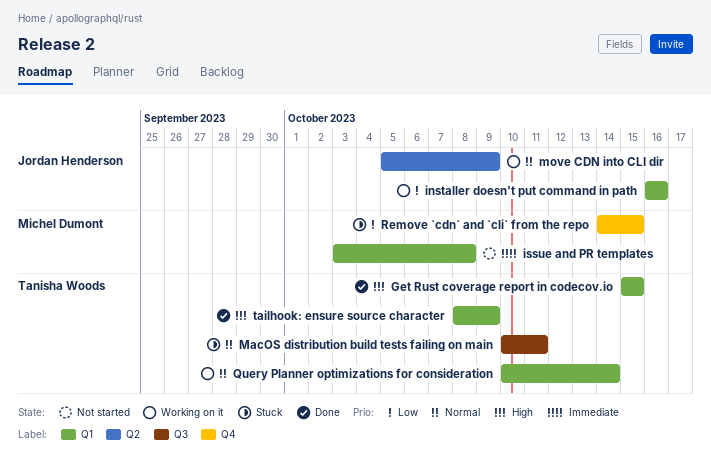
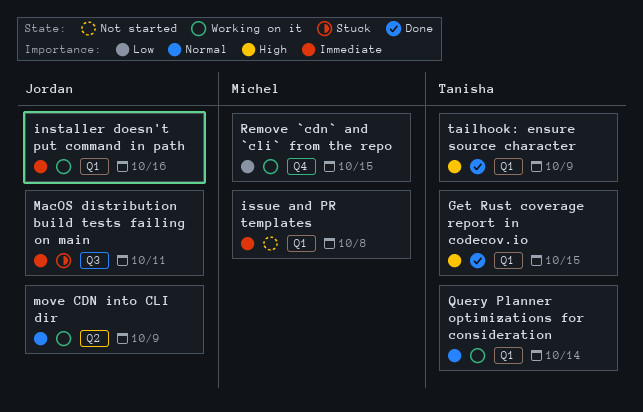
installer doesn't put command in path, priority: Low -> Immediate
MacOS distribution build tests failing on main, owner: Tanisha Woods -> Jordan Henderson
MacOS distribution build tests failing on main, priority: Normal -> Immediate
Remove `cdn` and `cli` from the repo, status: Stuck -> Working on it

